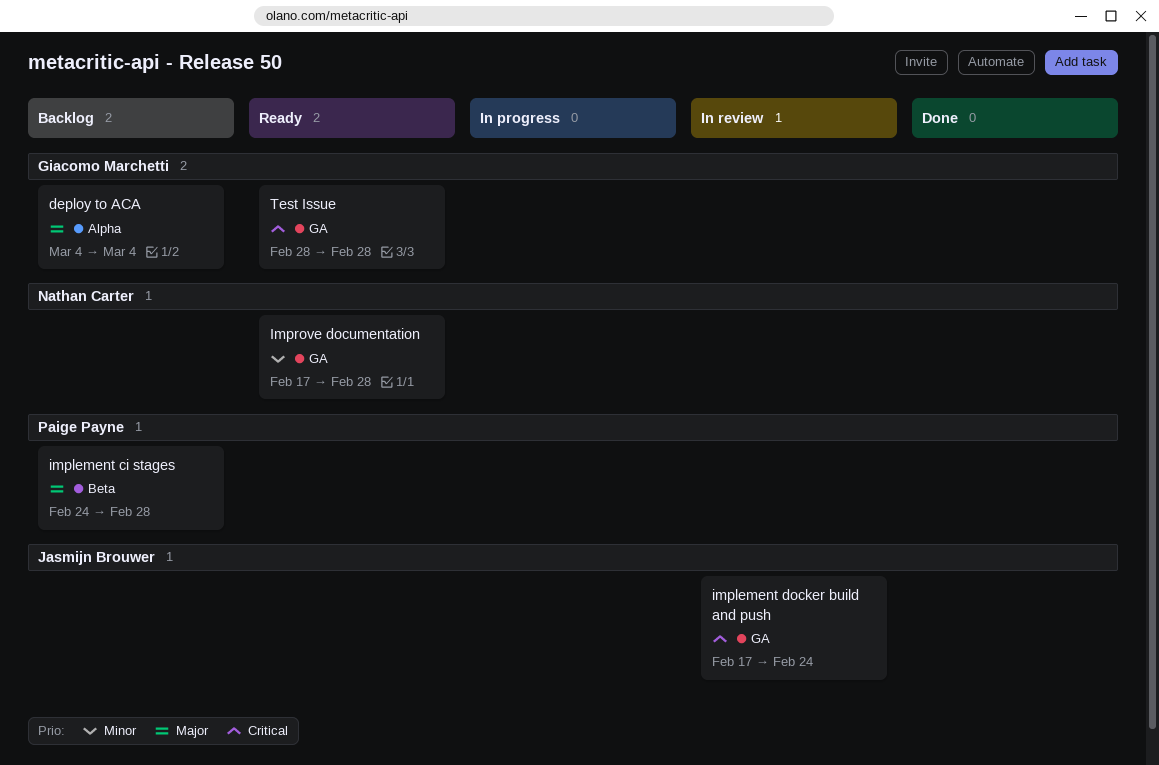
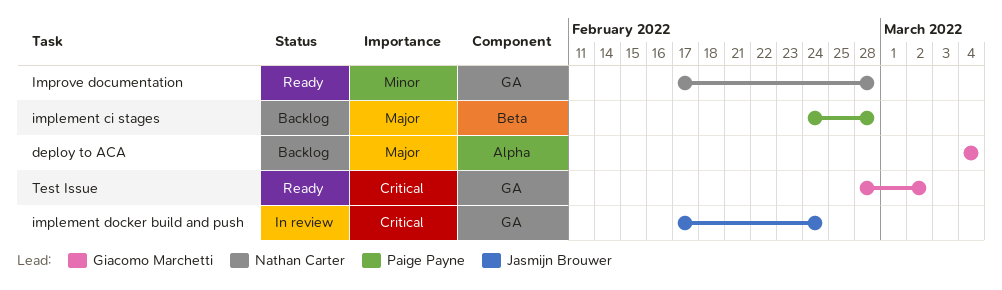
Test Issue, due: Feb 28 -> Mar 2

